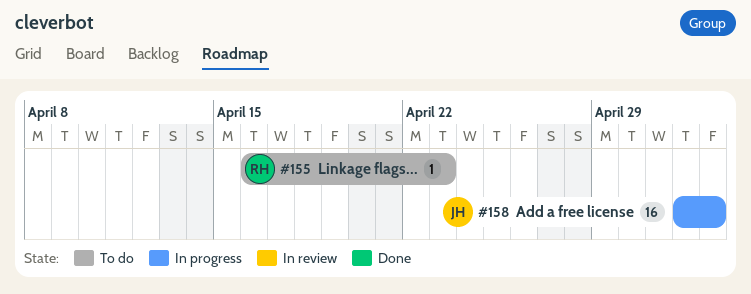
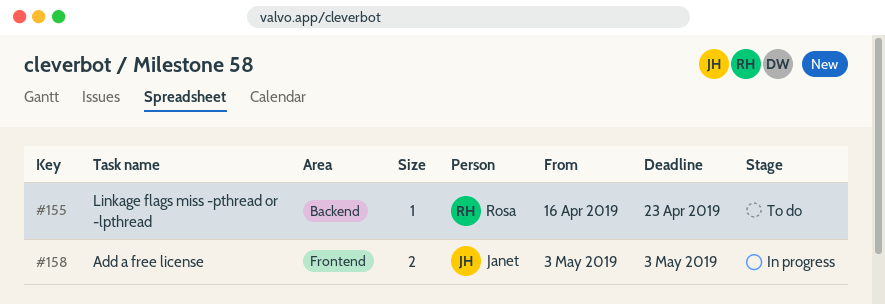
#158, estimate: 16 -> 2
#158, start: May 2 -> May 3

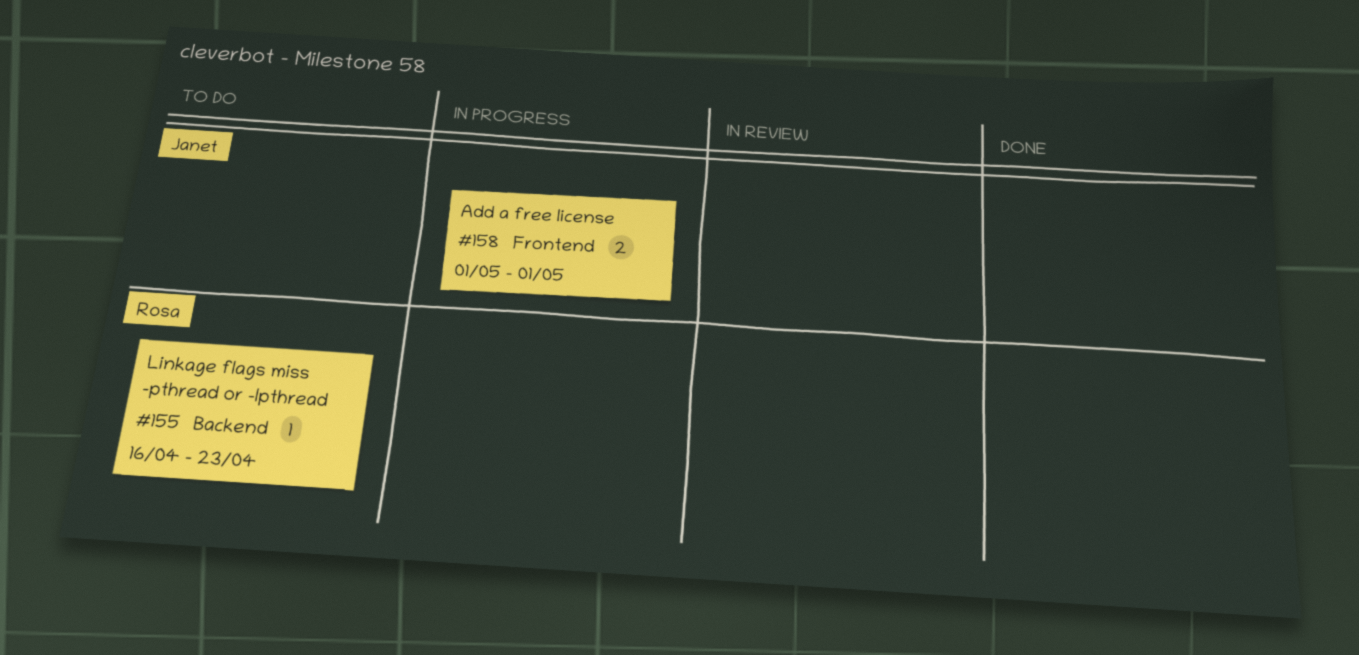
#158, start: May 3 -> May 1
#158, due: May 3 -> May 1

